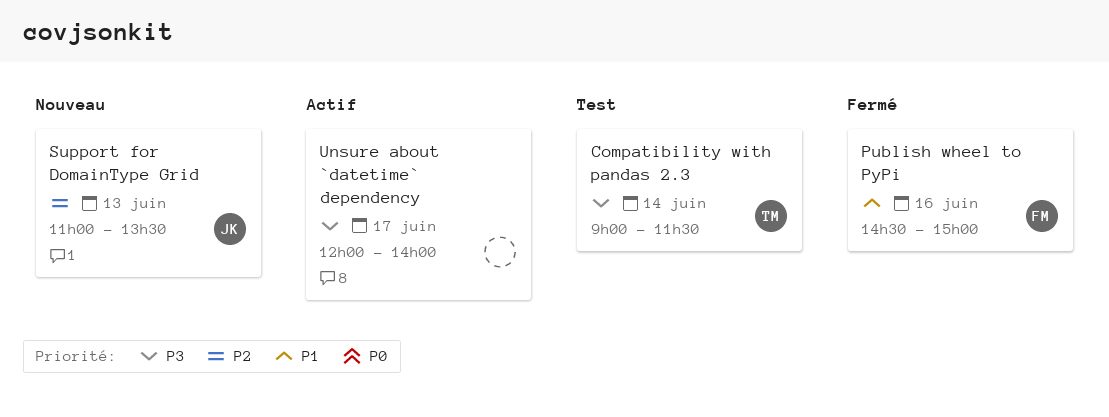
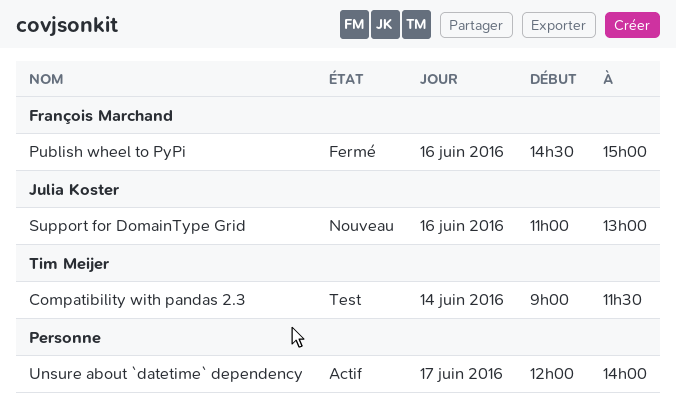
Support for DomainType Grid, day: Jun 13 -> Jun 16
Support for DomainType Grid, ends: 13:30 -> 13:00

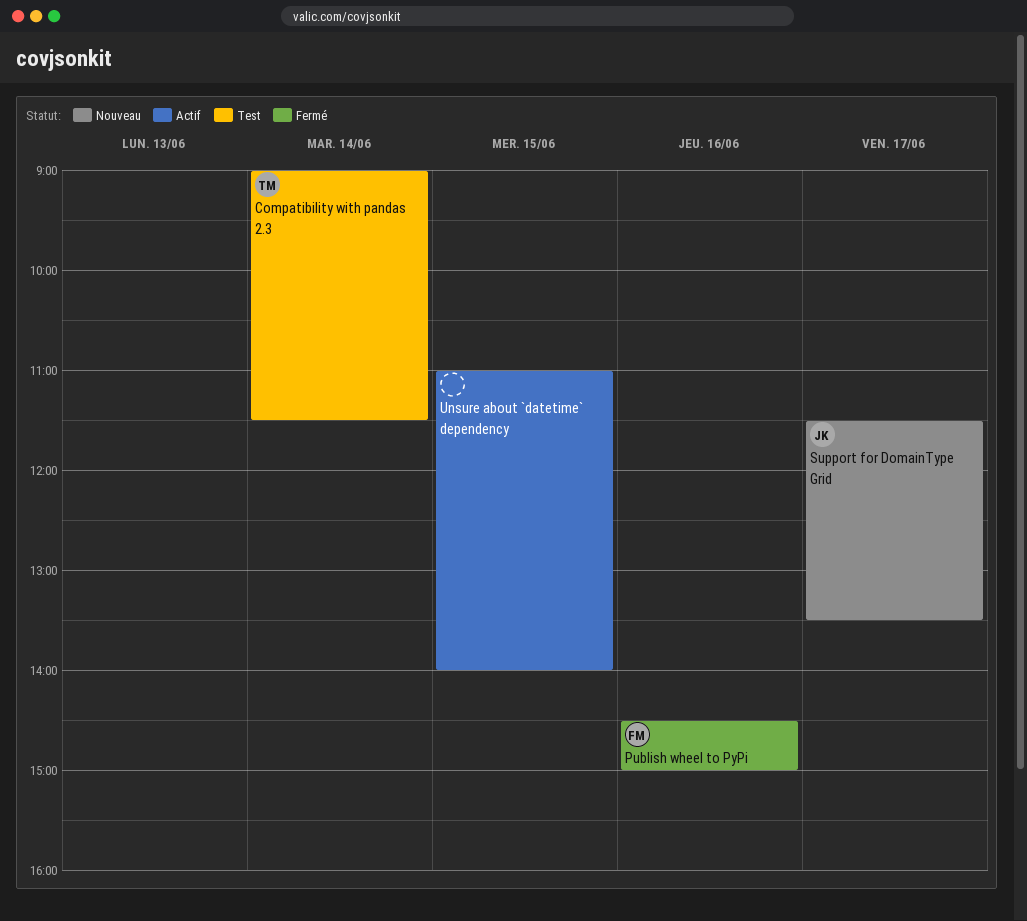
Support for DomainType Grid, day: Jun 16 -> Jun 17
Support for DomainType Grid, begins: 11:00 -> 11:30
Support for DomainType Grid, ends: 13:00 -> 13:30
Unsure about `datetime` dependency, day: Jun 17 -> Jun 15
Unsure about `datetime` dependency, begins: 12:00 -> 11:00

